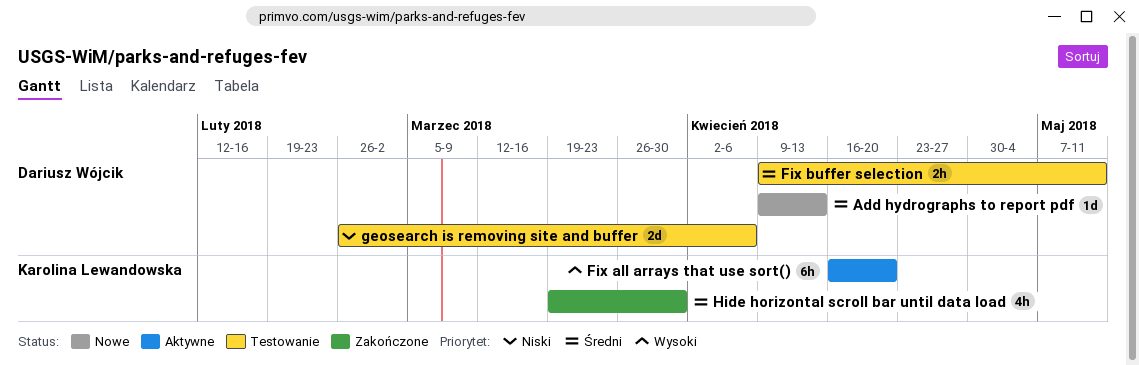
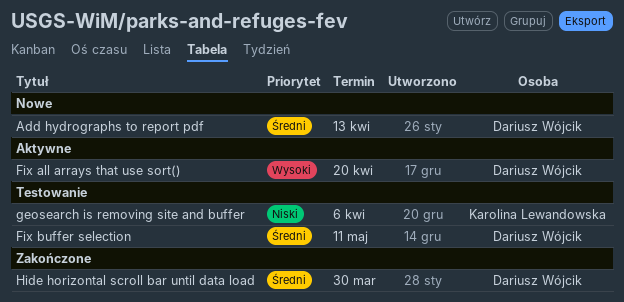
Fix all arrays that use sort(), owner: Karolina Lewandowska -> Dariusz Wójcik
geosearch is removing site and buffer, owner: Dariusz Wójcik -> Karolina Lewandowska
Hide horizontal scroll bar until data load, owner: Karolina Lewandowska -> Dariusz Wójcik

